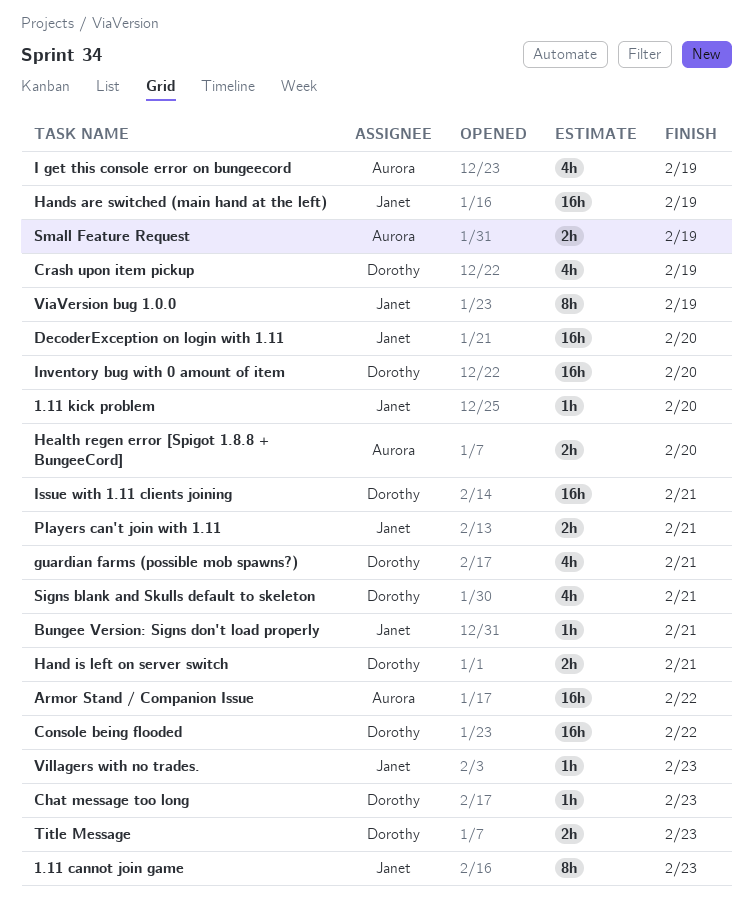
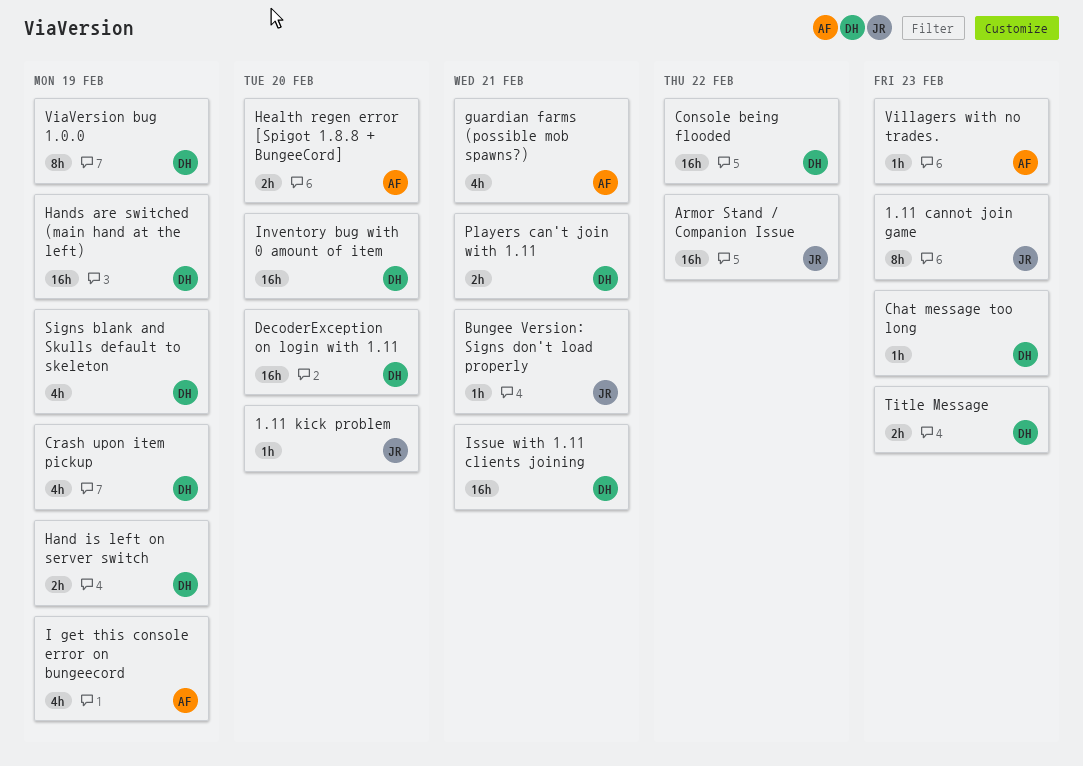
Armor Stand / Companion Issue, owner: Aurora -> Janet
DecoderException on login with 1.11, owner: Janet -> Dorothy
guardian farms (possible mob spawns?), owner: Dorothy -> Aurora
Hand is left on server switch, due: Feb 21 -> Feb 19
Hands are switched (main hand at the left), owner: Janet -> Dorothy
Players can't join with 1.11, owner: Janet -> Dorothy
Signs blank and Skulls default to skeleton, due: Feb 21 -> Feb 19
Small Feature Request: present -> none
ViaVersion bug 1.0.0, owner: Janet -> Dorothy
Villagers with no trades., owner: Janet -> Aurora

